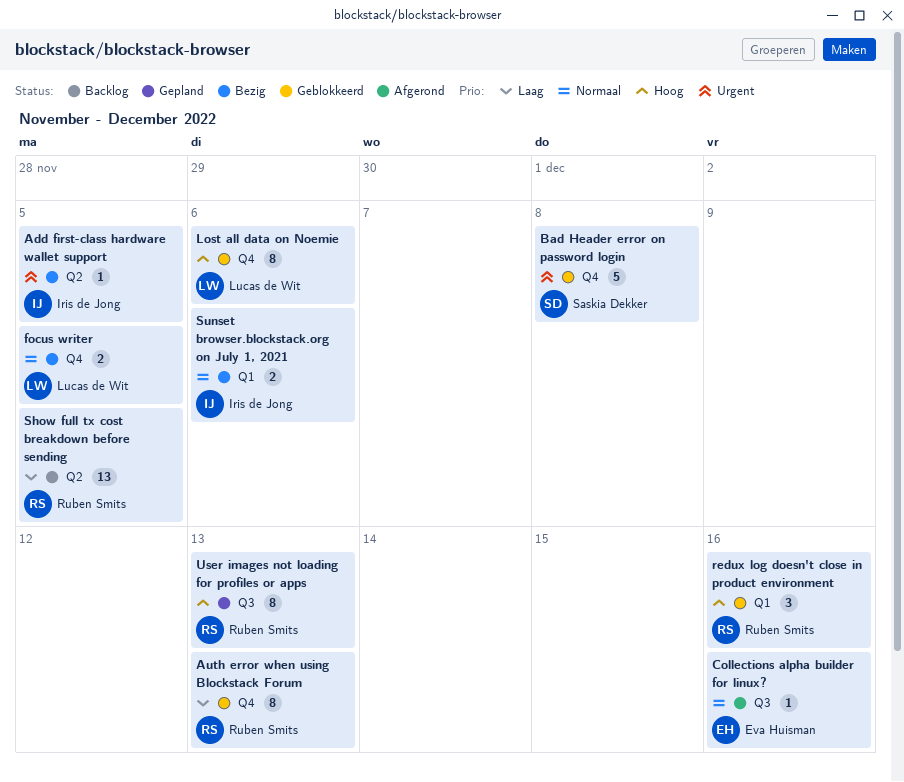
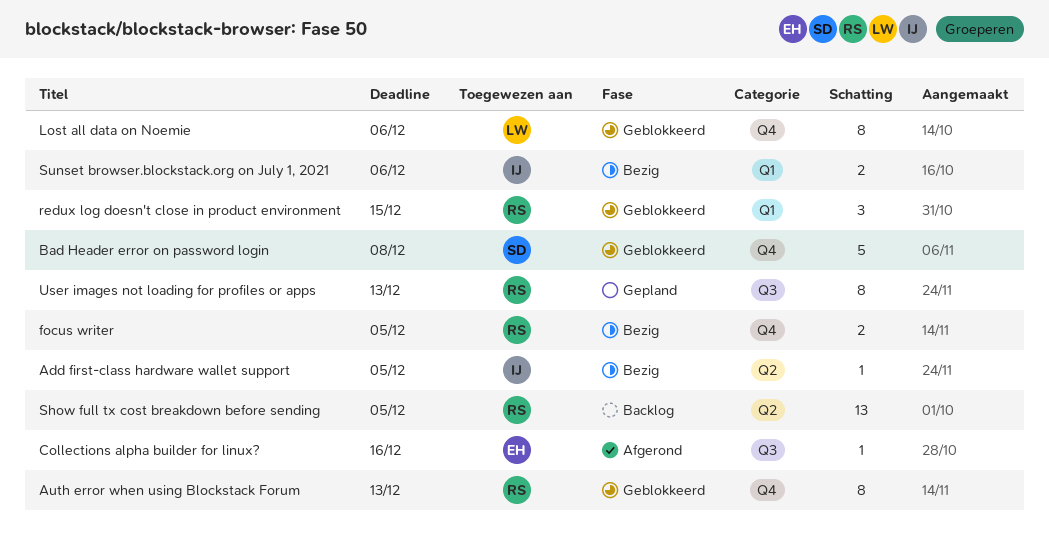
focus writer, owner: Lucas de Wit -> Ruben Smits
redux log doesn't close in product environment, due: Dec 16 -> Dec 15

